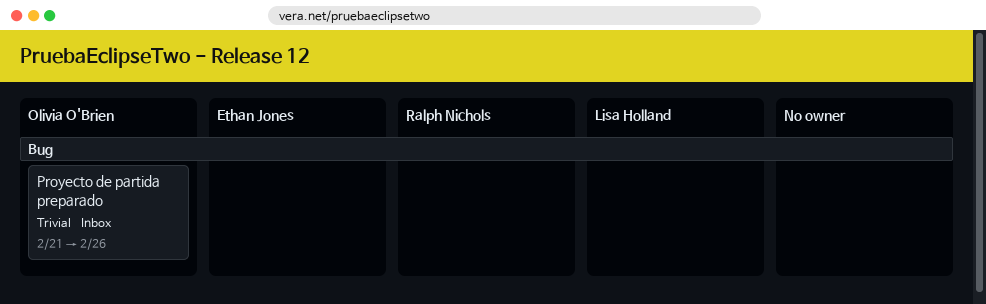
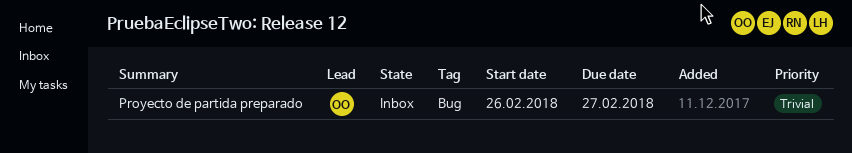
Proyecto de partida preparado, start: Feb 21 -> Feb 26
Proyecto de partida preparado, due: Feb 26 -> Feb 27

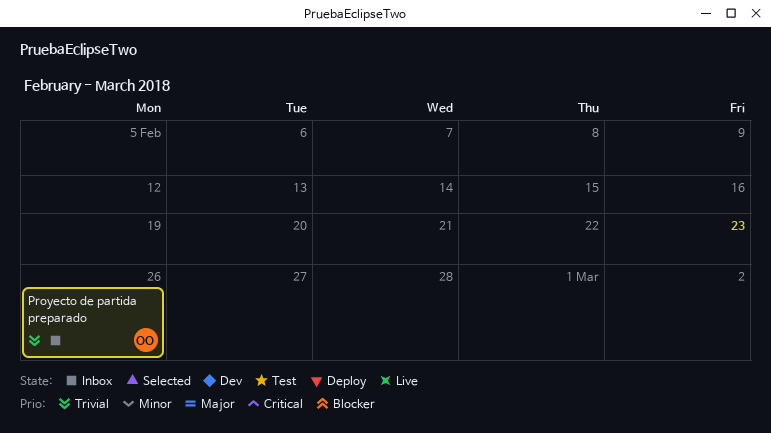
Proyecto de partida preparado, due: Feb 27 -> Feb 26

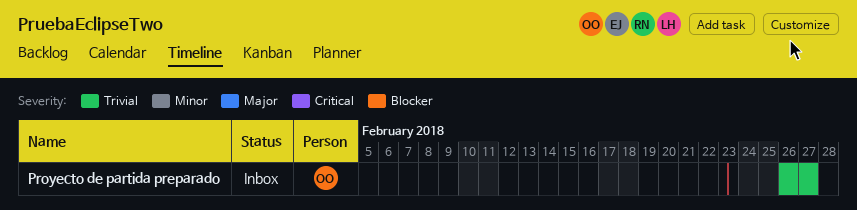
Proyecto de partida preparado, due: Feb 26 -> Feb 27

